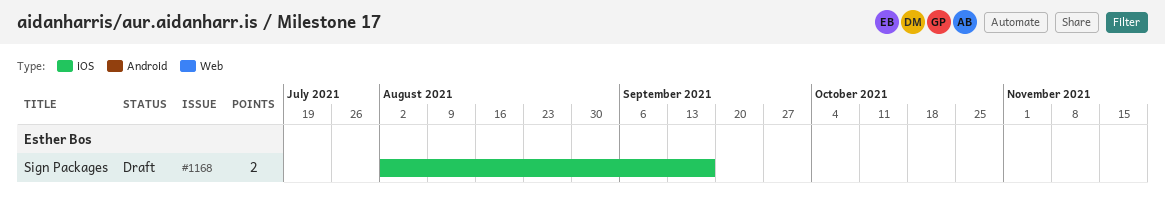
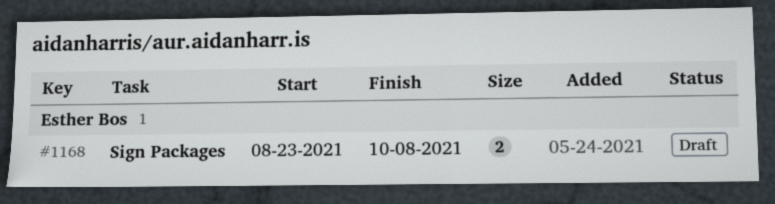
#1168, start: Aug 2 -> Aug 23
#1168, due: Sep 17 -> Oct 8

